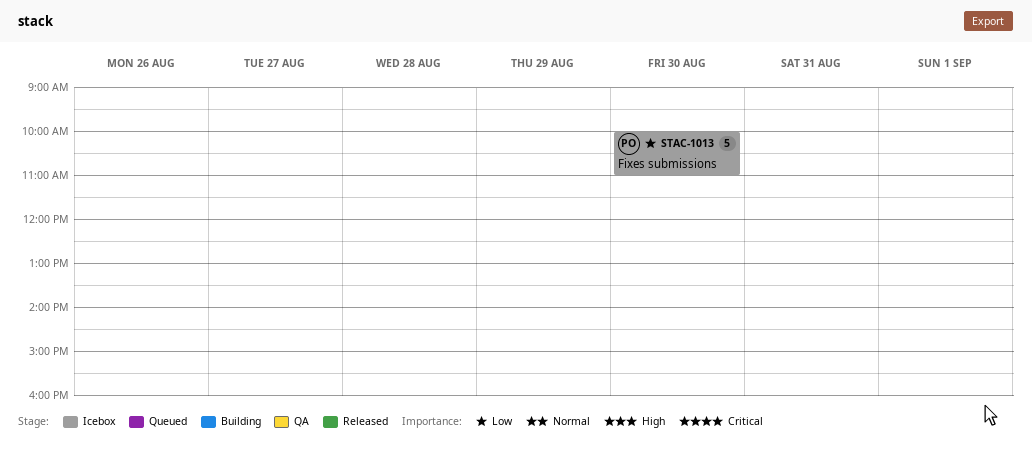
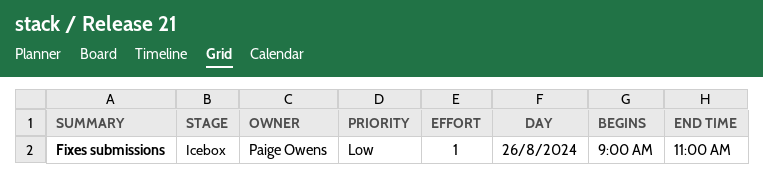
Fixes submissions, estimate: 5 -> 1
Fixes submissions, day: Aug 30 -> Aug 26
Fixes submissions, begins: 10:00 -> 09:00

